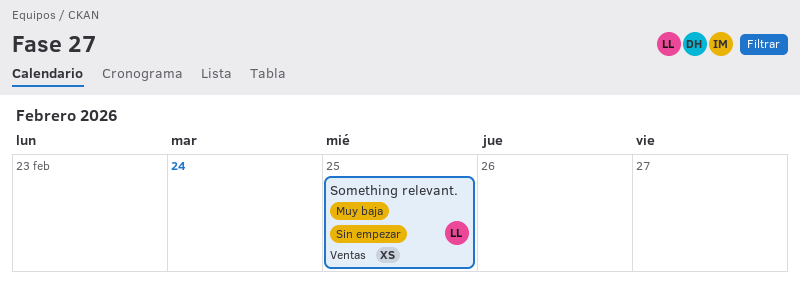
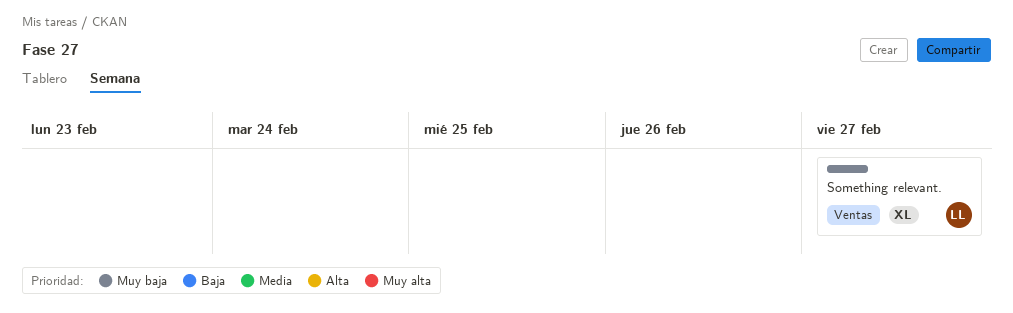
Something relevant., estimate: XS -> XL
Something relevant., due: Feb 25 -> Feb 27

